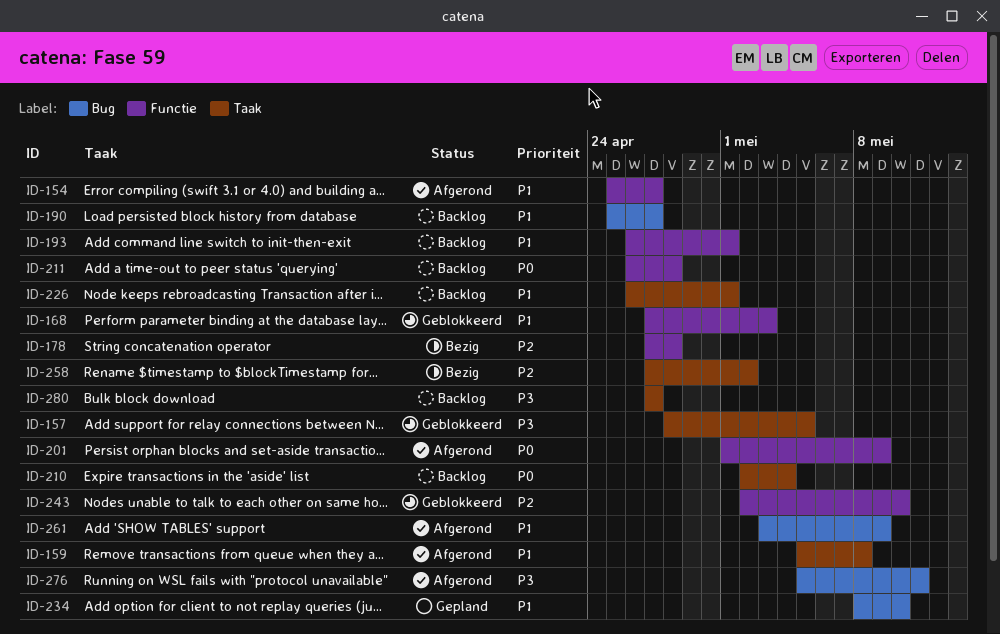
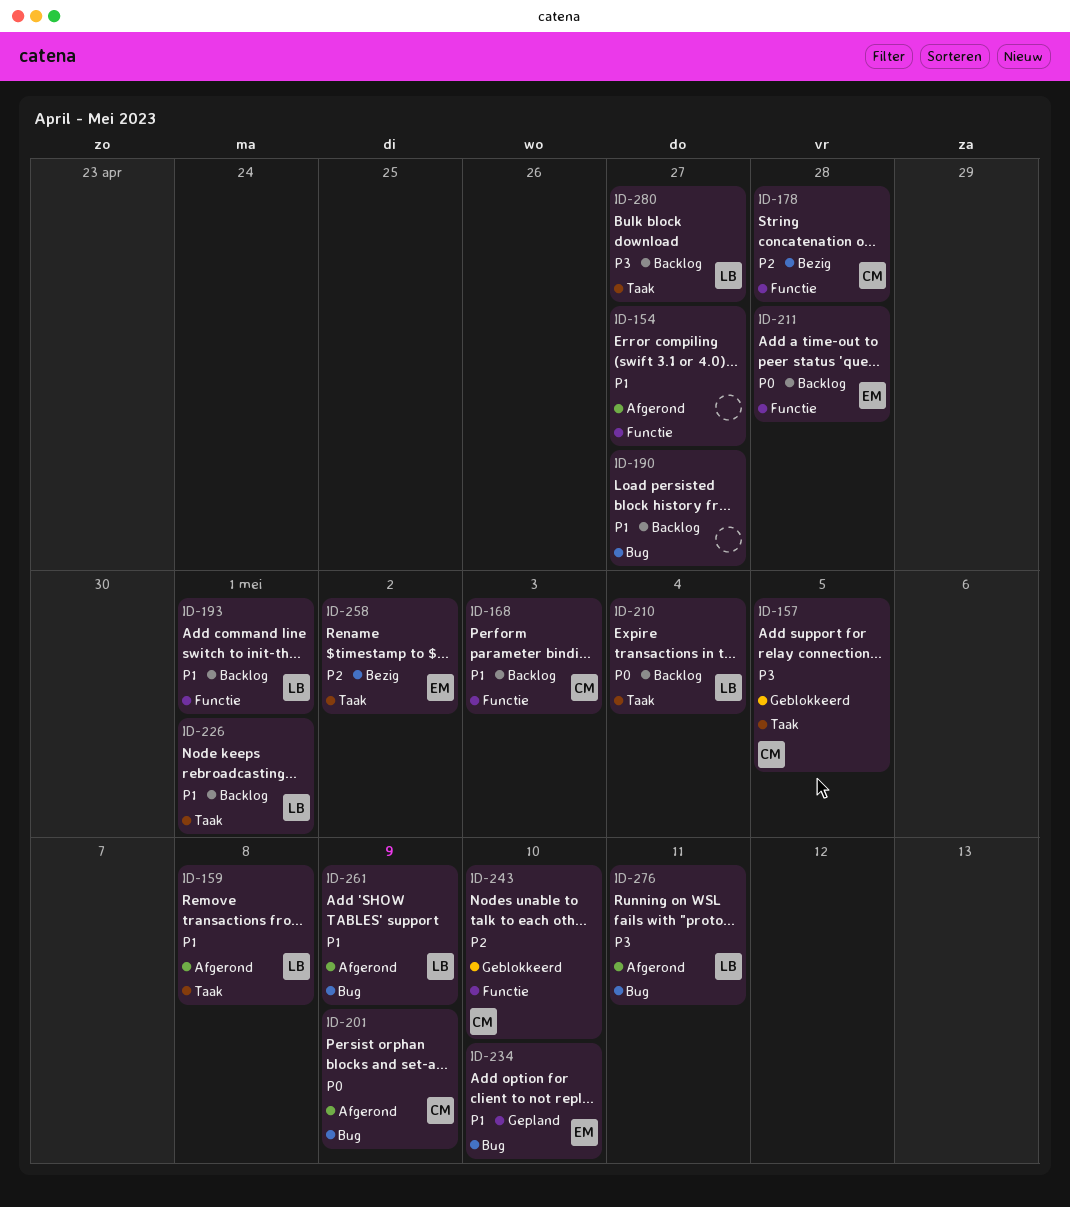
ID-168, status: Geblokkeerd -> Backlog
ID-201, label: Functie -> Bug

